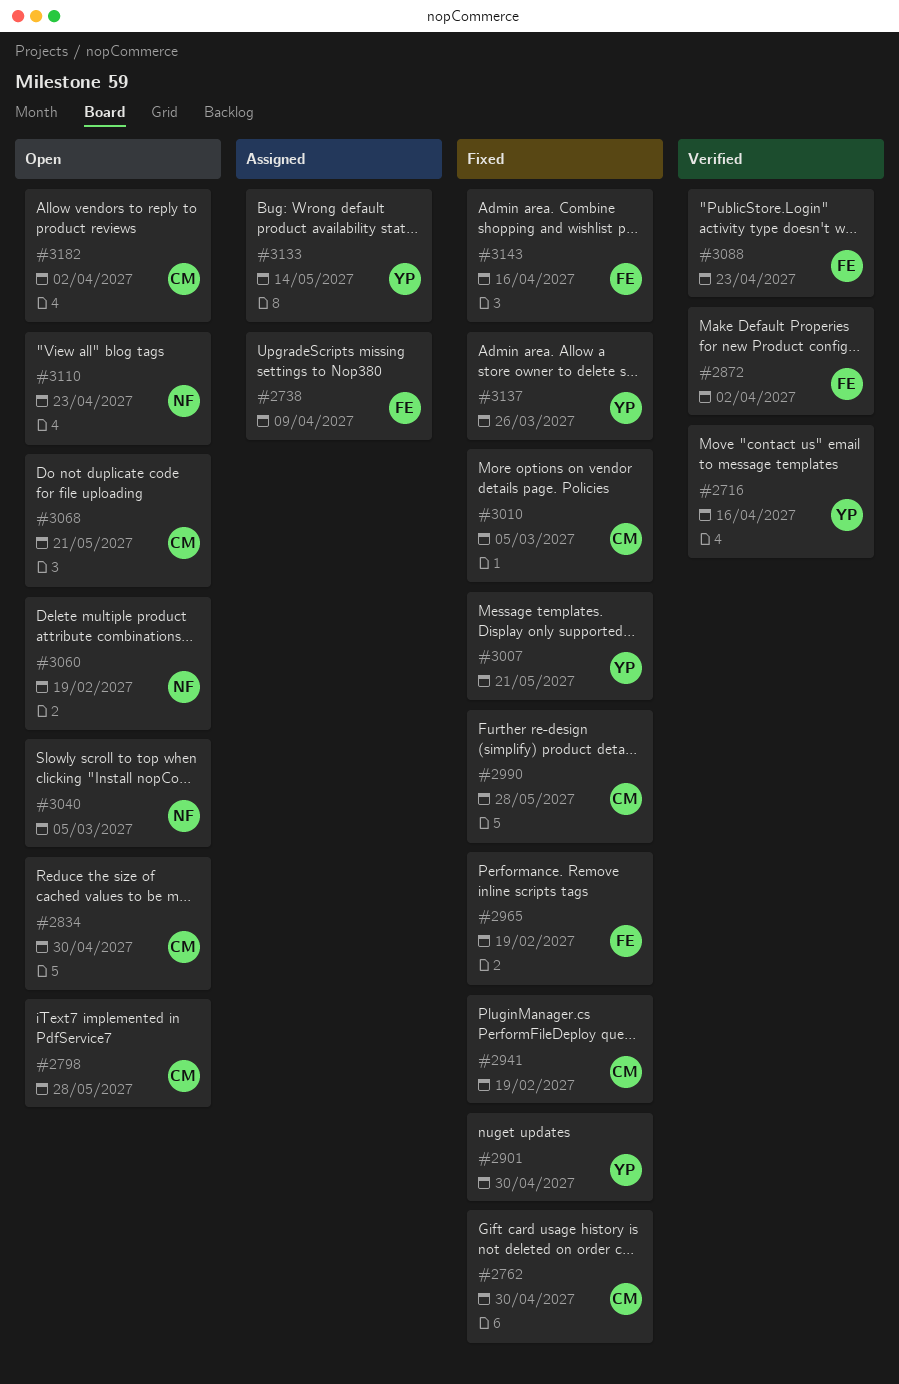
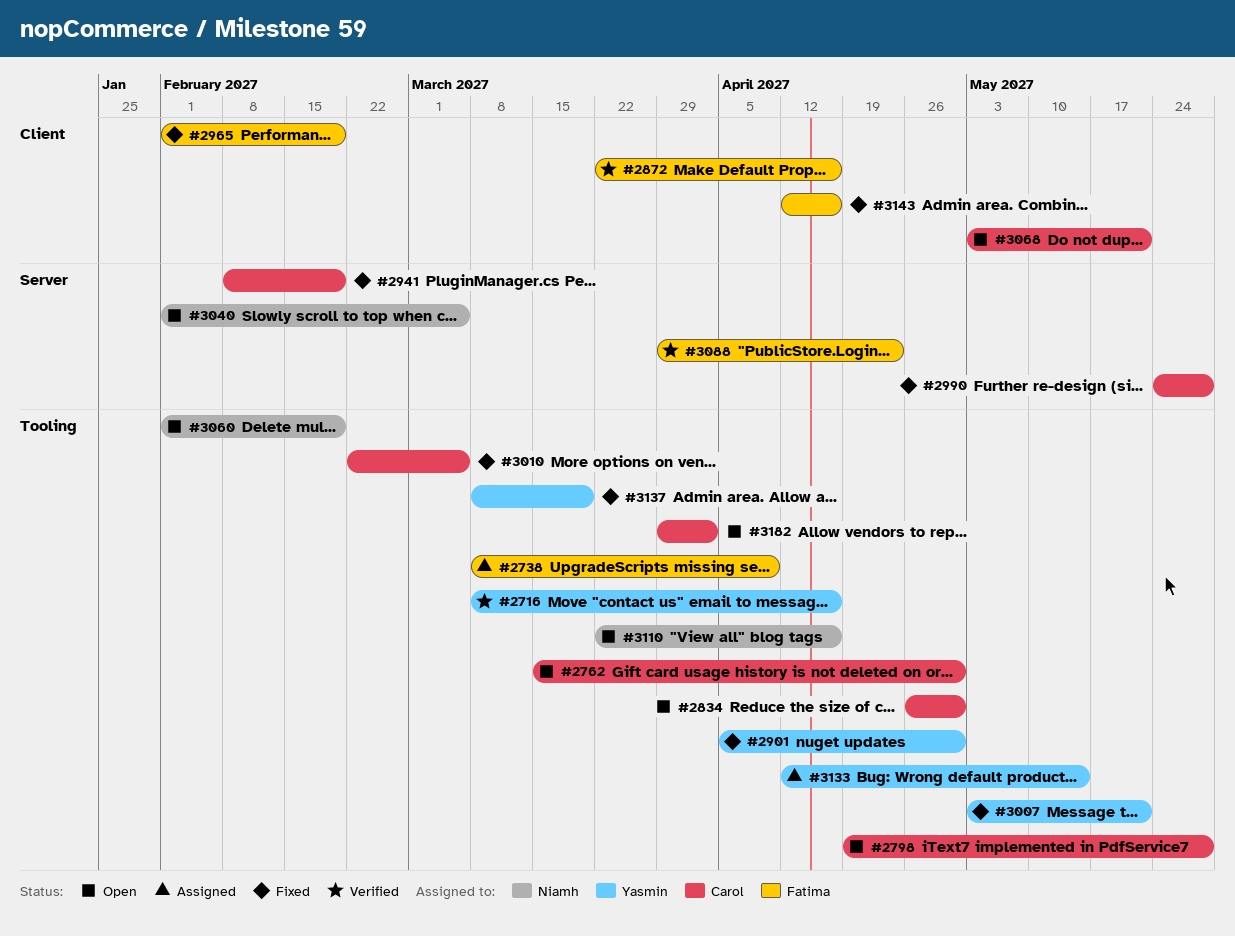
#2762, status: Fixed -> Open
#2872, due: Apr 2 -> Apr 16
#3110, due: Apr 23 -> Apr 16
#3137, due: Mar 26 -> Mar 19

